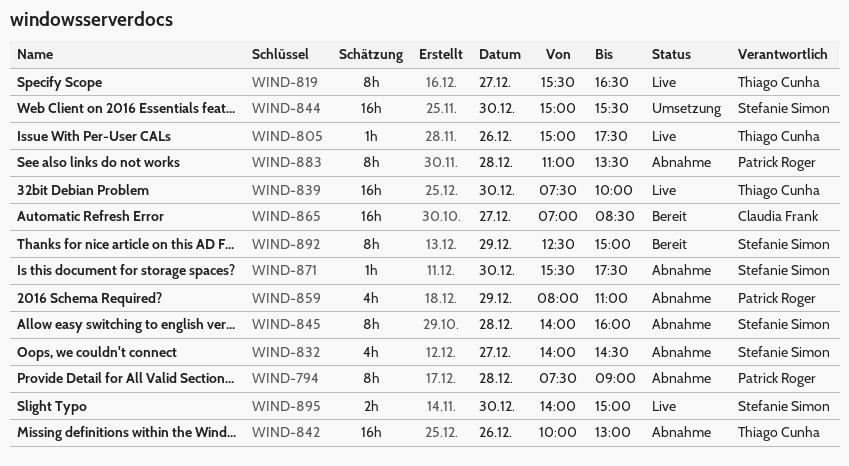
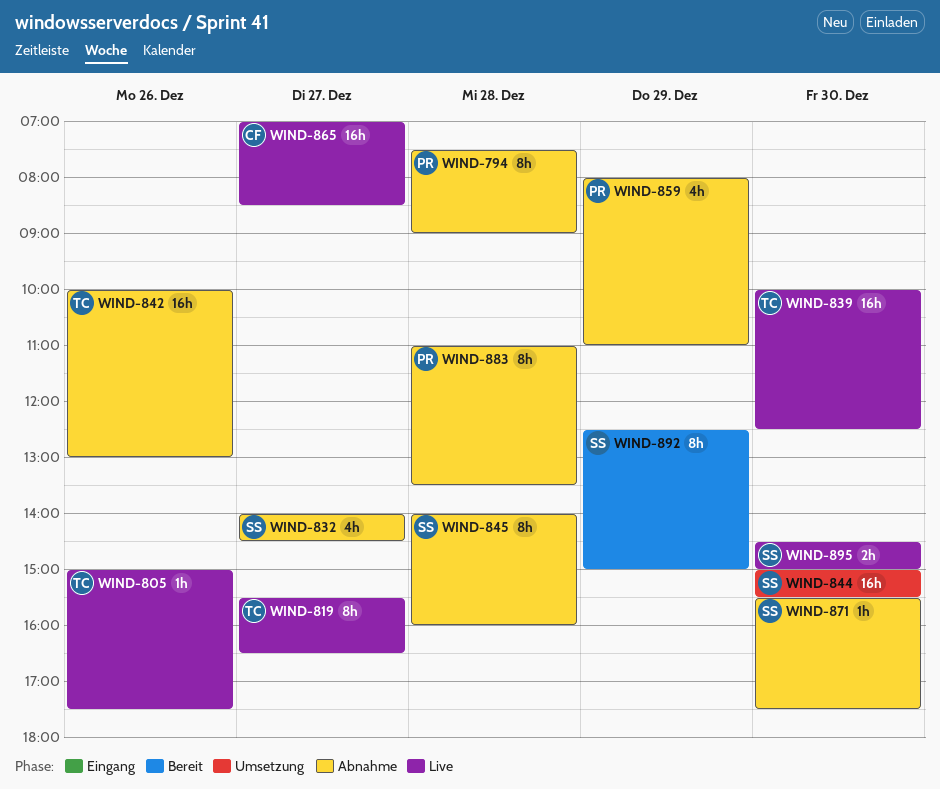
WIND-839, begins: 07:30 -> 10:00
WIND-839, ends: 10:00 -> 12:30
WIND-865, status: Bereit -> Live
WIND-895, begins: 14:00 -> 14:30

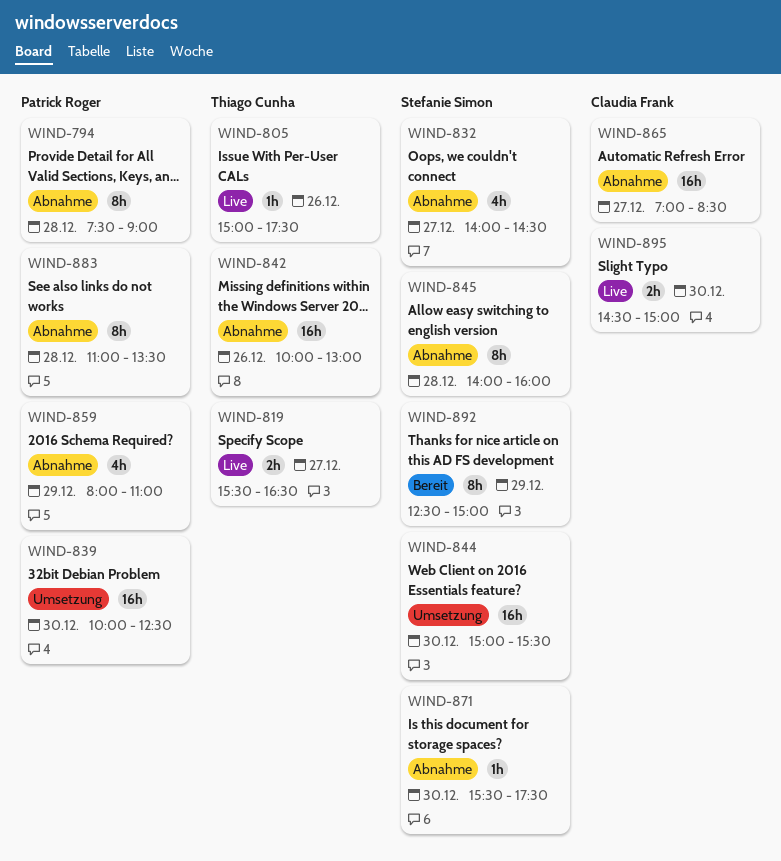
WIND-819, estimate: 8h -> 2h
WIND-839, status: Live -> Umsetzung
WIND-839, owner: Thiago Cunha -> Patrick Roger
WIND-865, status: Live -> Abnahme
WIND-895, owner: Stefanie Simon -> Claudia Frank

